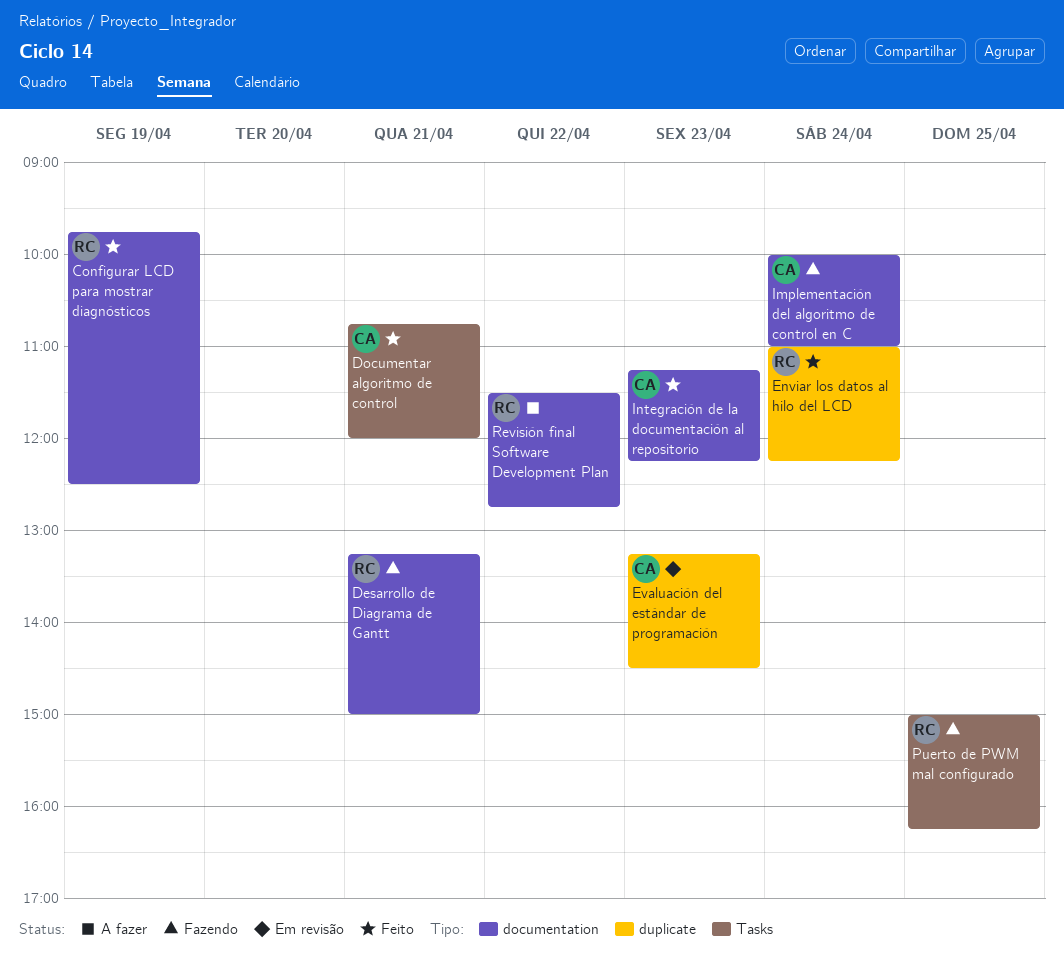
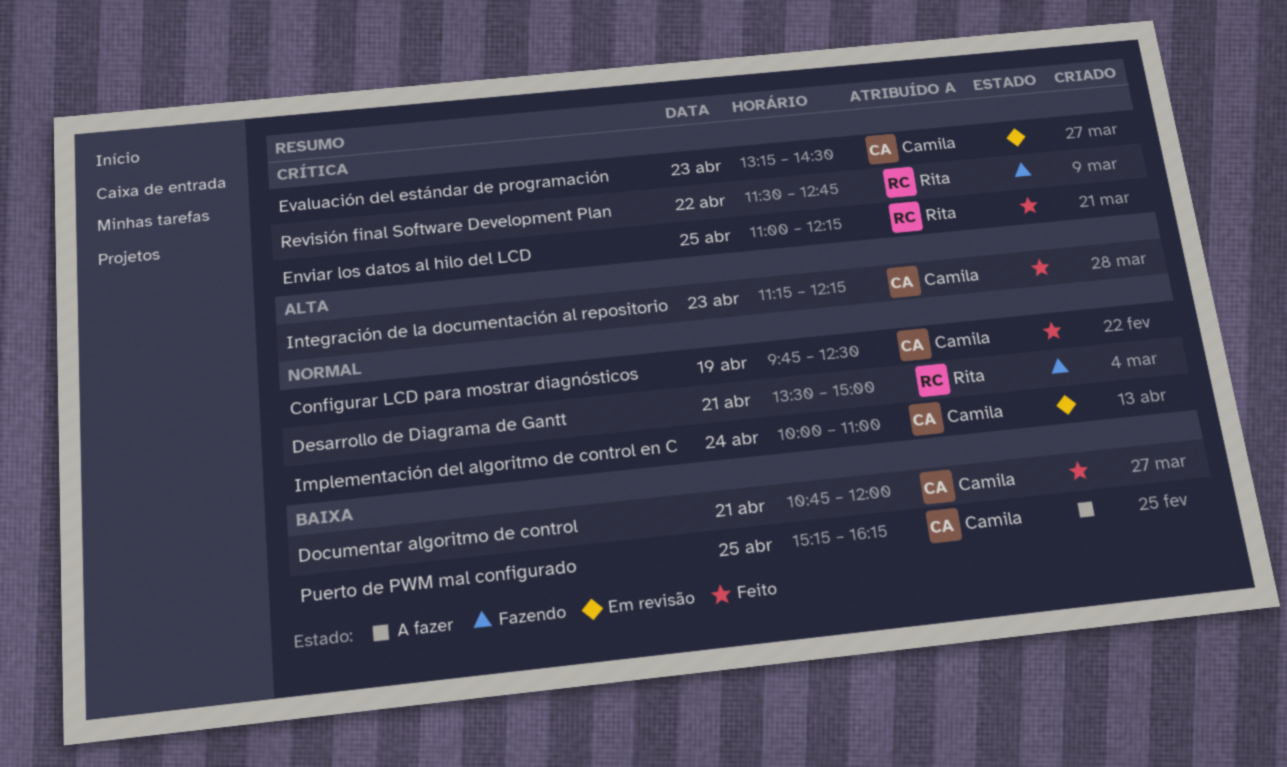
Configurar LCD para mostrar diagnósticos, owner: Rita -> Camila
Desarrollo de Diagrama de Gantt, begins: 13:15 -> 13:30
Enviar los datos al hilo del LCD, day: Apr 24 -> Apr 25
Implementación del algoritmo de control en C, status: Fazendo -> Em revisão
Puerto de PWM mal configurado, status: Fazendo -> A fazer
Puerto de PWM mal configurado, owner: Rita -> Camila
Puerto de PWM mal configurado, begins: 15:00 -> 15:15
Revisión final Software Development Plan, status: A fazer -> Fazendo

